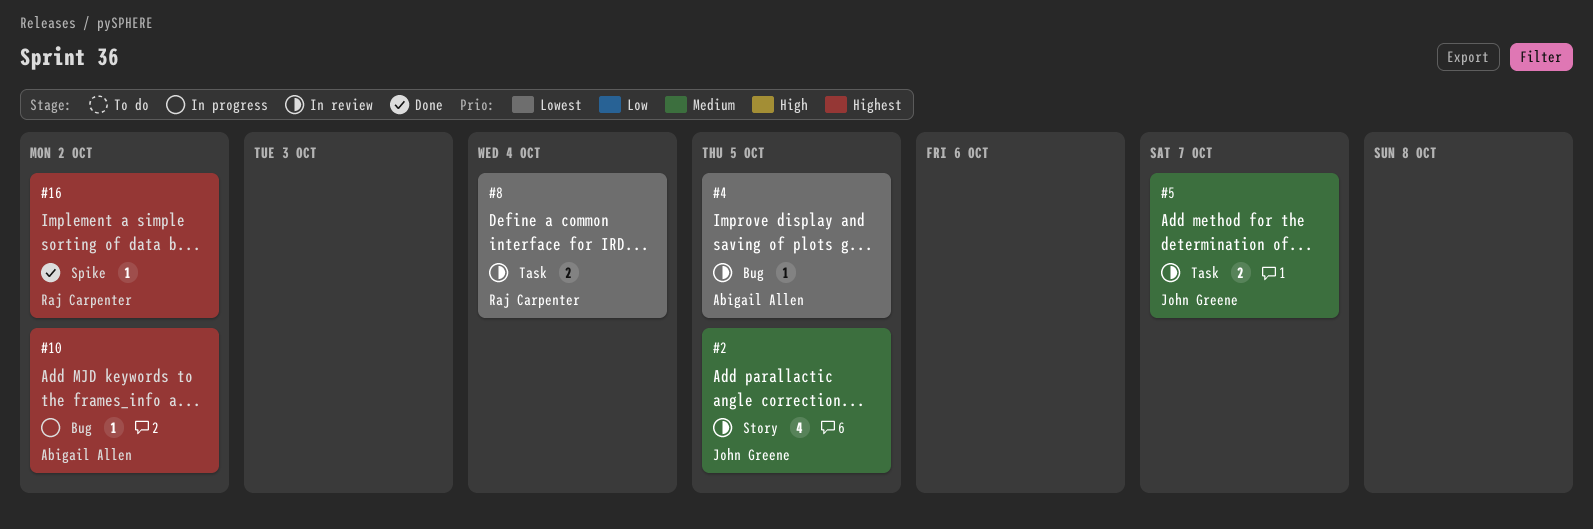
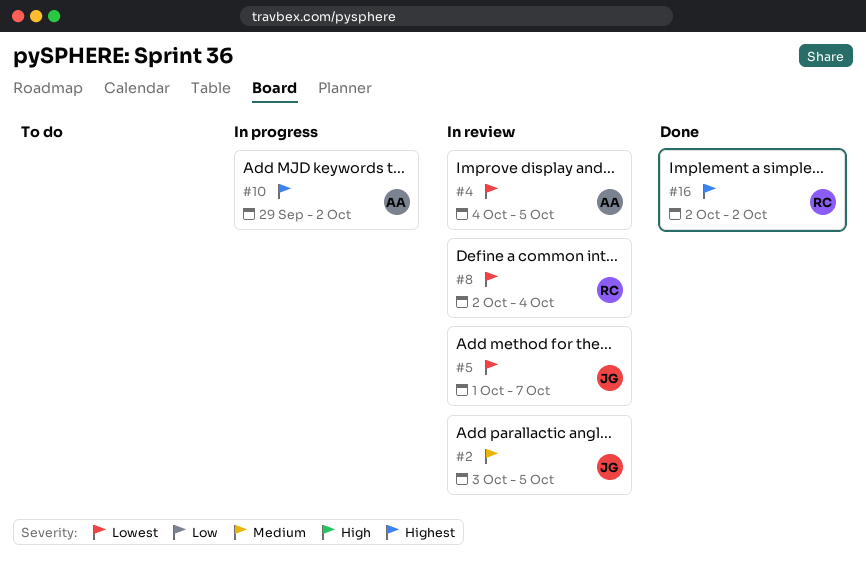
#5, priority: Medium -> Lowest

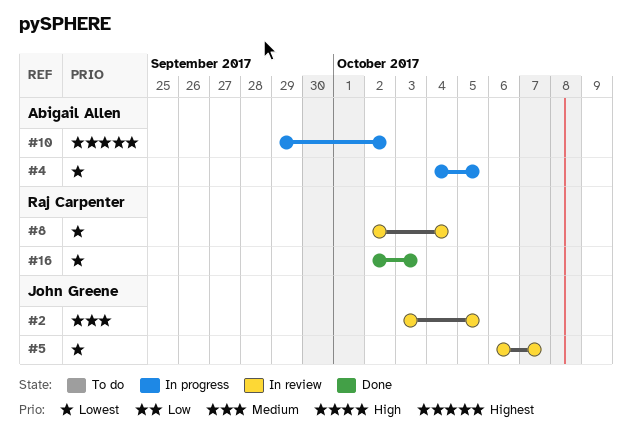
#4, status: In review -> In progress
#5, start: Oct 1 -> Oct 6
#16, priority: Highest -> Lowest
#16, due: Oct 2 -> Oct 3

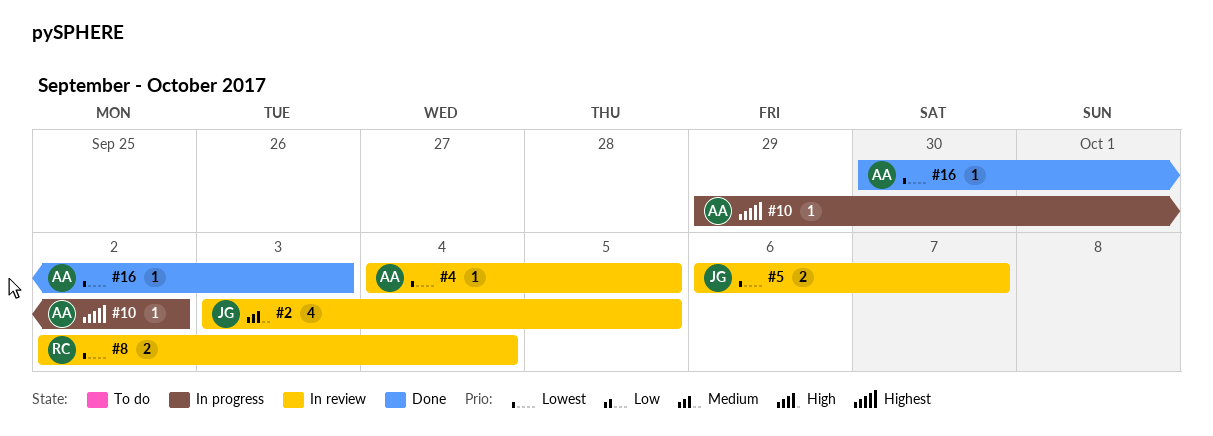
#4, status: In progress -> In review
#16, owner: Raj Carpenter -> Abigail Allen
#16, start: Oct 2 -> Sep 30

